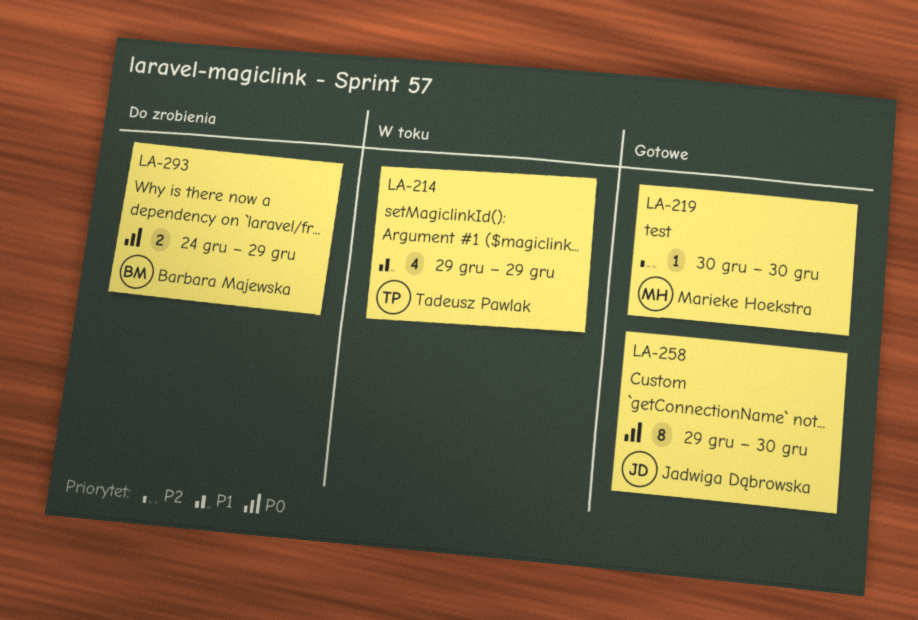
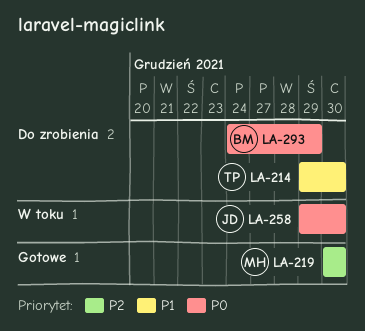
LA-214, status: W toku -> Do zrobienia
LA-214, due: Dec 29 -> Dec 30
LA-258, status: Gotowe -> W toku

